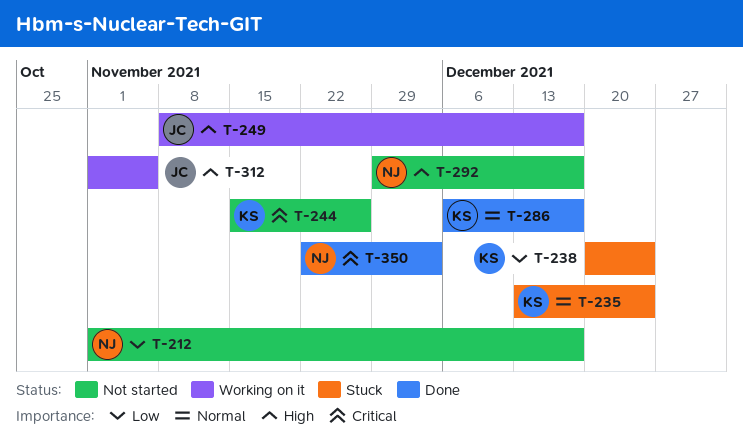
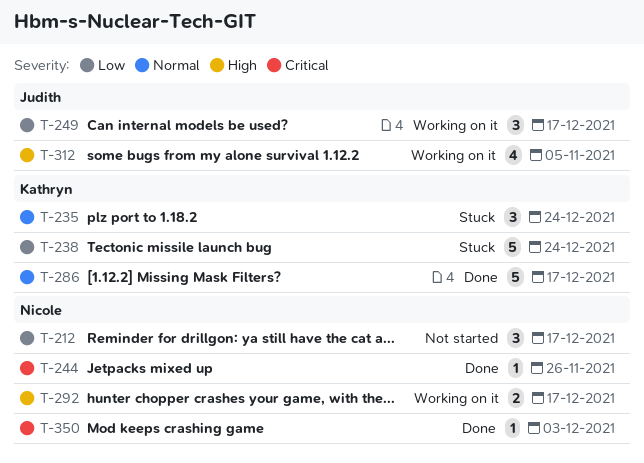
T-244, status: Not started -> Done
T-244, owner: Kathryn -> Nicole
T-249, priority: High -> Low
T-292, status: Not started -> Working on it

